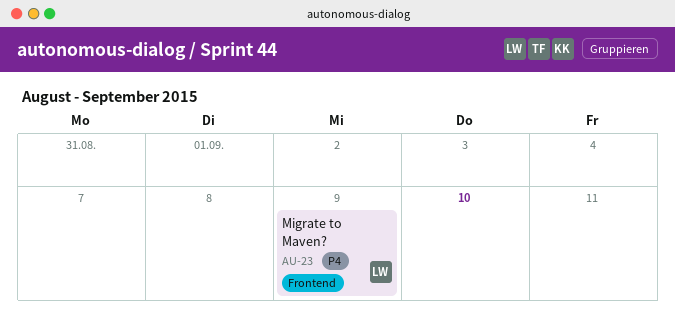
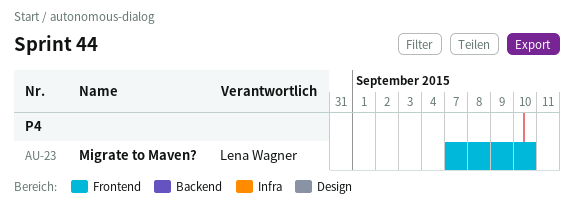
AU-23, due: Sep 9 -> Sep 10

